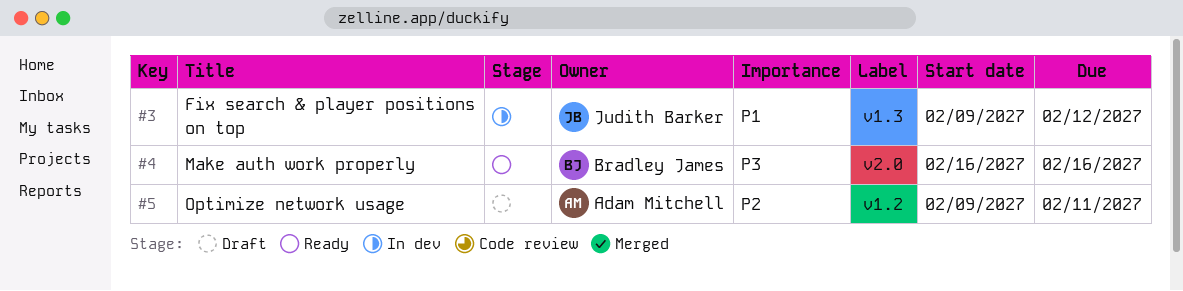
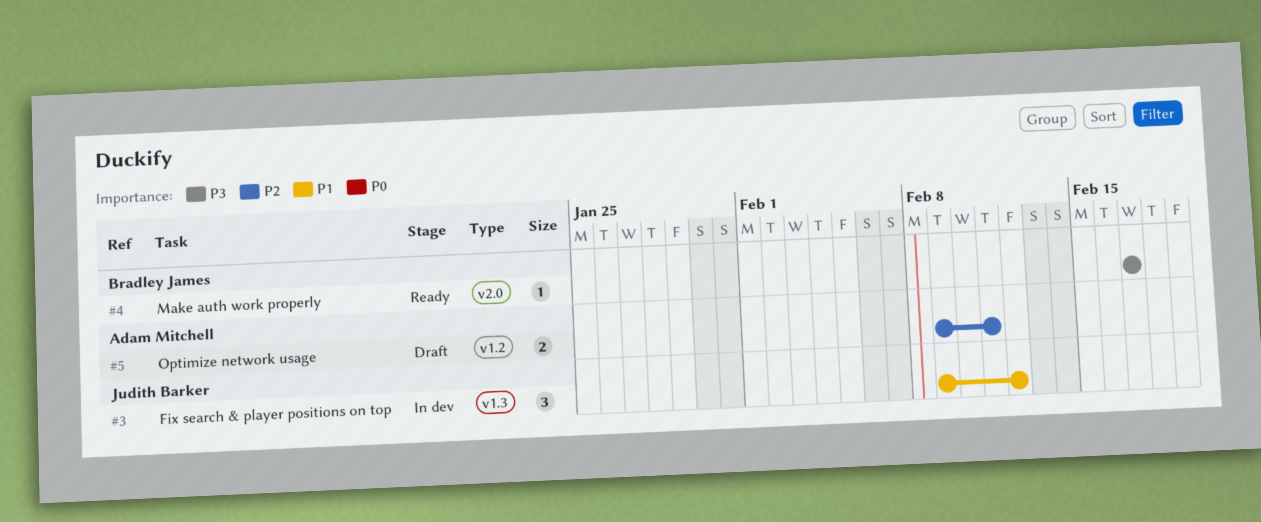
#4, start: Feb 16 -> Feb 17
#4, due: Feb 16 -> Feb 17

